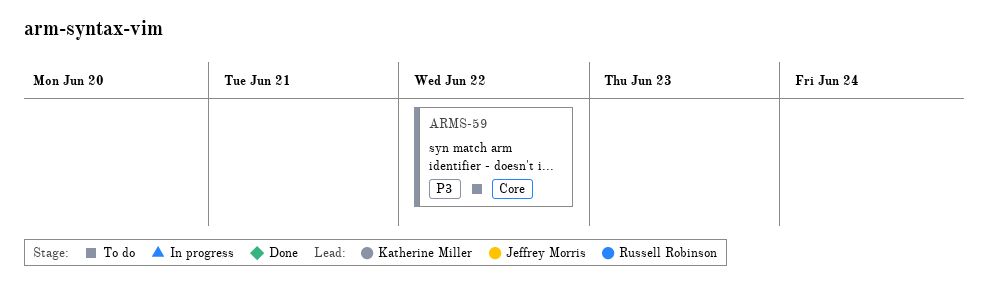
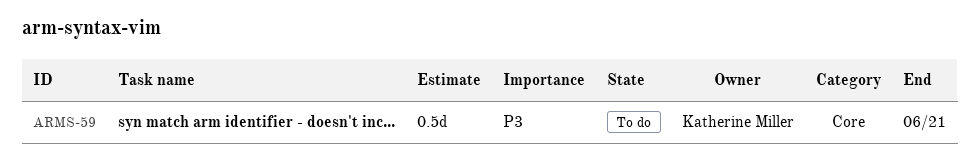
ARMS-59, due: Jun 22 -> Jun 21

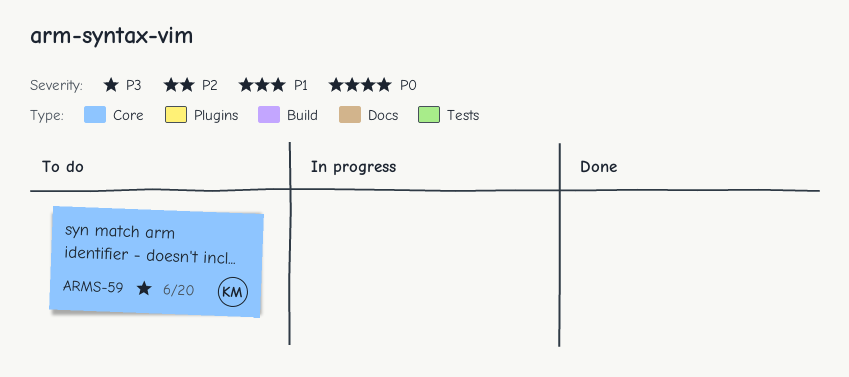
ARMS-59, due: Jun 21 -> Jun 20

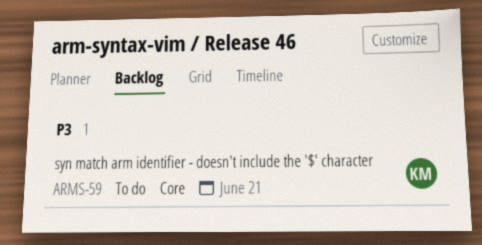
ARMS-59, due: Jun 20 -> Jun 21

